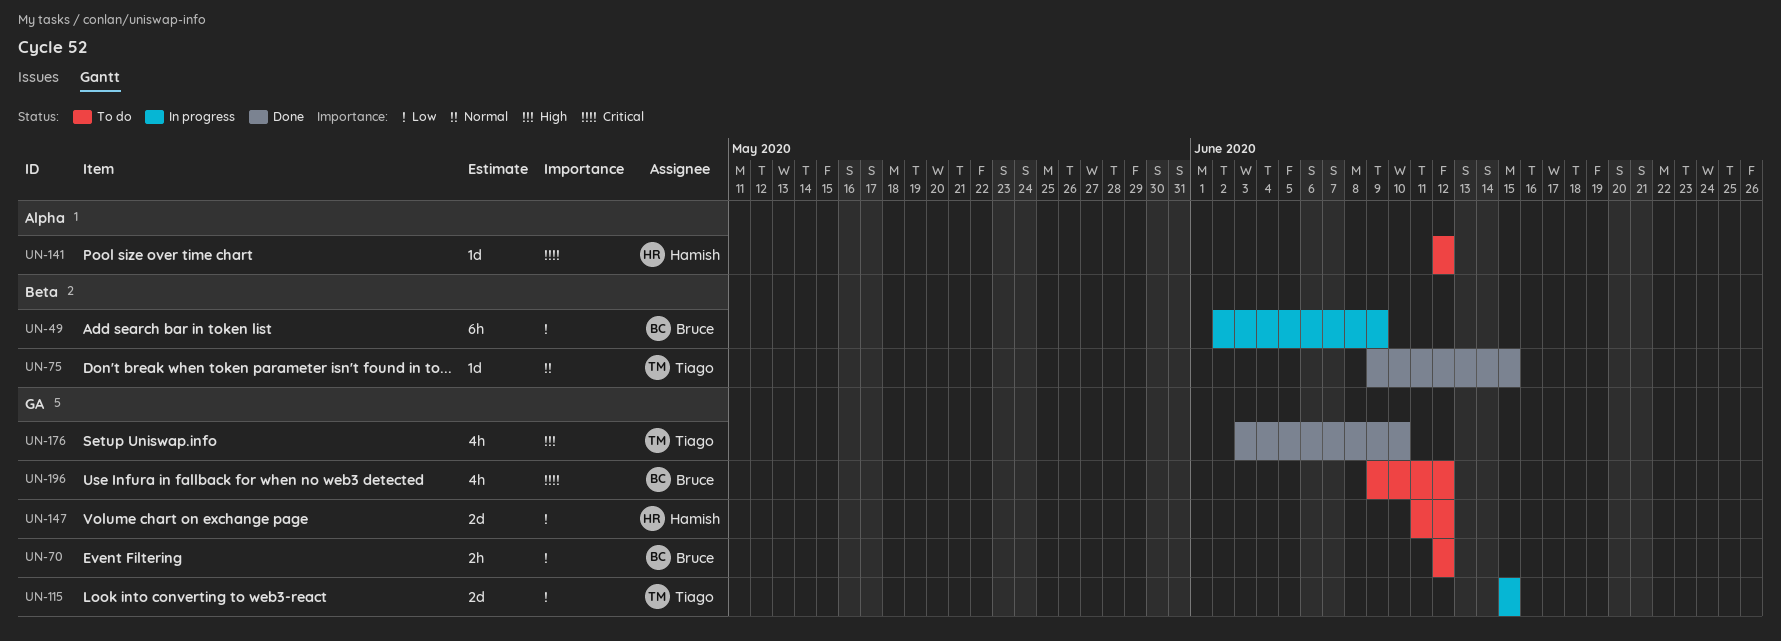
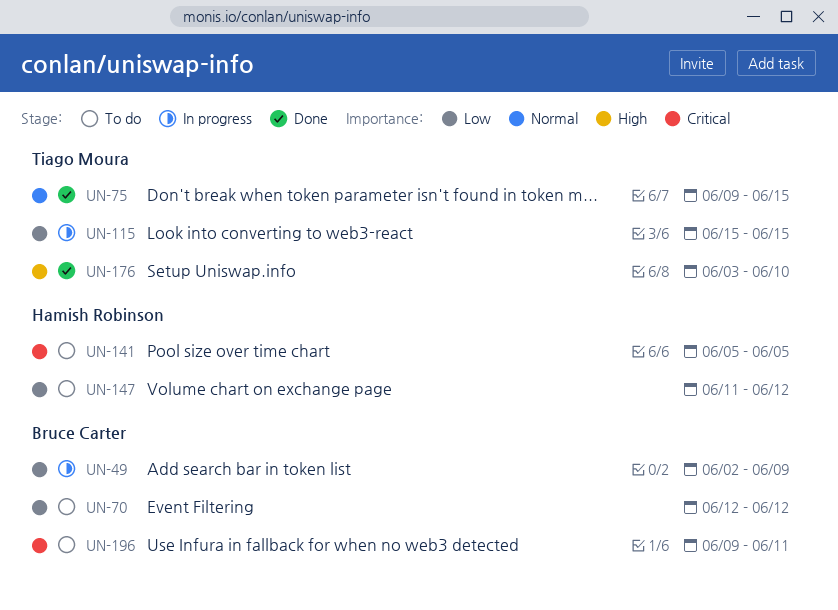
UN-141, start: Jun 12 -> Jun 5
UN-141, due: Jun 12 -> Jun 5
UN-196, due: Jun 12 -> Jun 11

